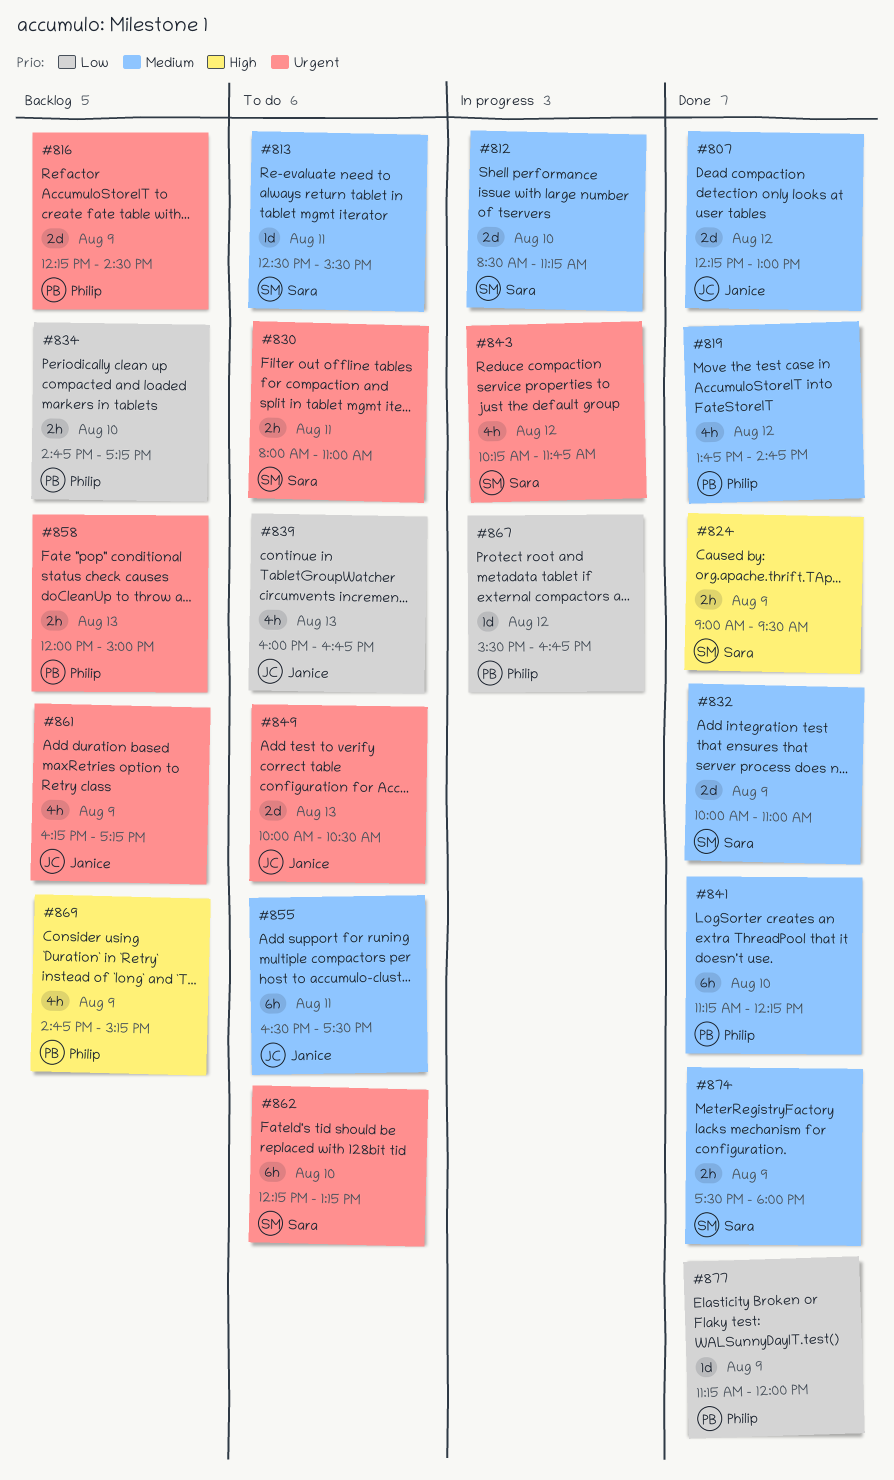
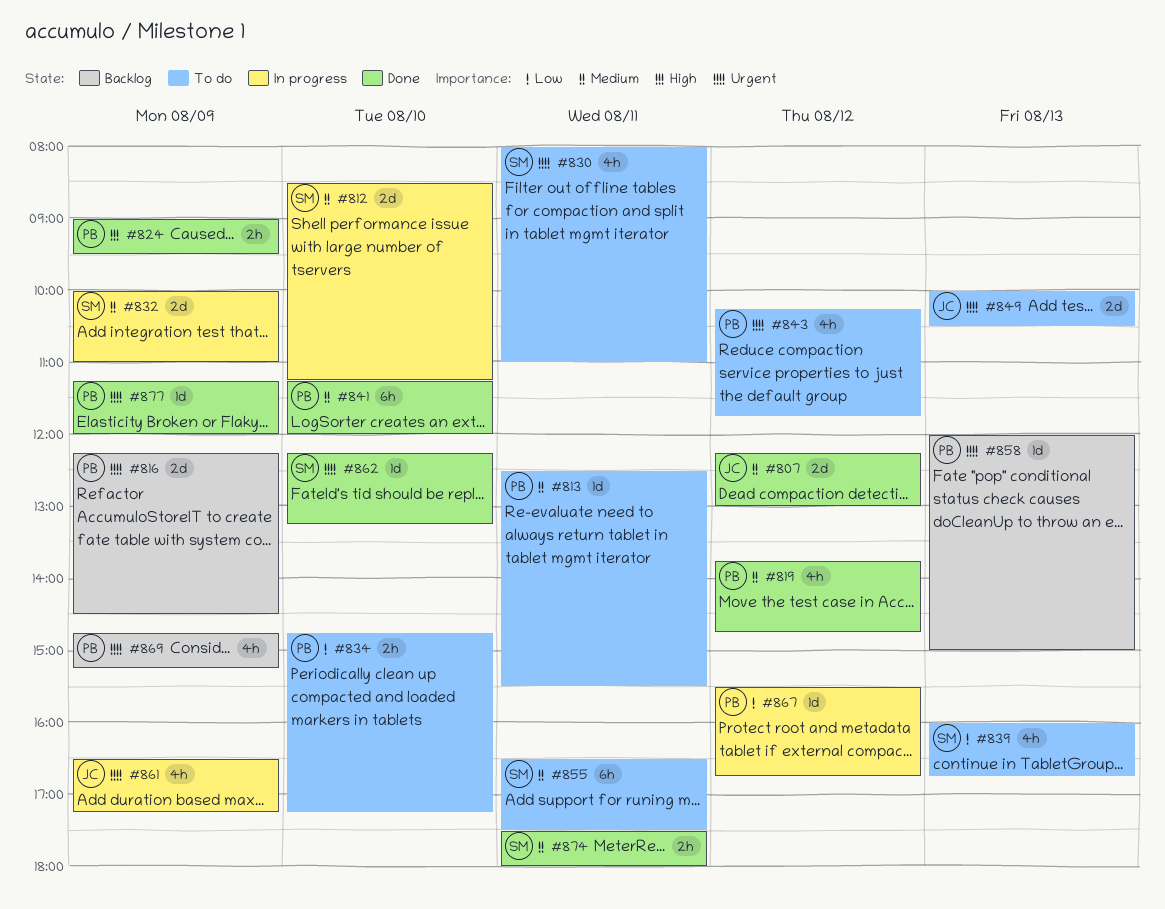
#813, owner: Sara -> Philip
#824, owner: Sara -> Philip
#830, estimate: 2h -> 4h
#832, status: Done -> In progress
#834, status: Backlog -> To do
#839, owner: Janice -> Sara
#841, ends: 12:15 -> 12:00
#843, status: In progress -> To do
#843, owner: Sara -> Philip
#855, owner: Janice -> Sara
#858, estimate: 2h -> 1d
#861, status: Backlog -> In progress
#861, begins: 16:15 -> 16:30
#862, status: To do -> Done
#862, estimate: 6h -> 1d
#869, priority: High -> Urgent
#874, day: Aug 9 -> Aug 11
#877, priority: Low -> Urgent

